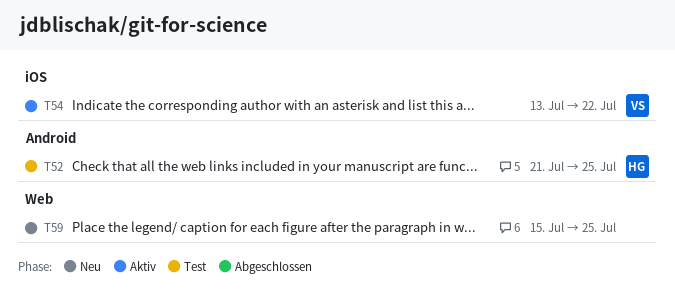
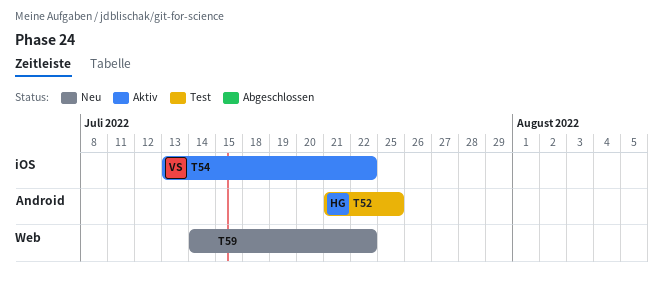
T59, start: Jul 15 -> Jul 14
T59, due: Jul 25 -> Jul 22

